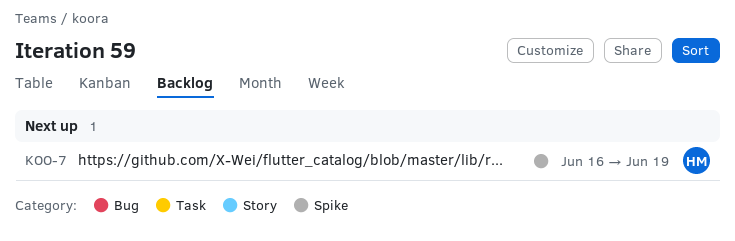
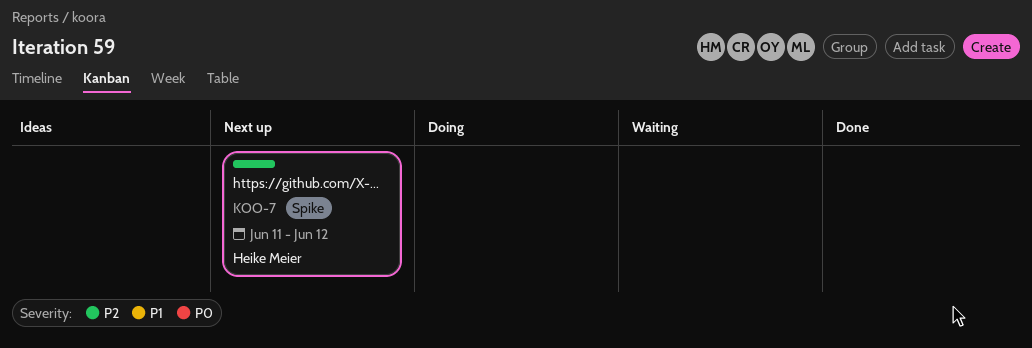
KOO-7, start: Jun 16 -> Jun 11
KOO-7, due: Jun 19 -> Jun 12

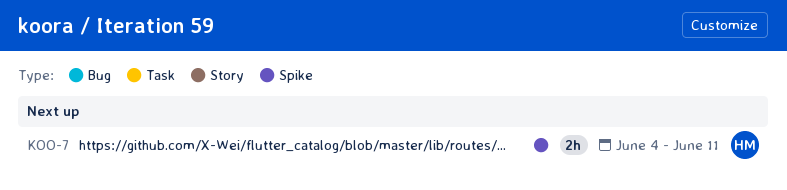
KOO-7, start: Jun 11 -> Jun 4
KOO-7, due: Jun 12 -> Jun 11

